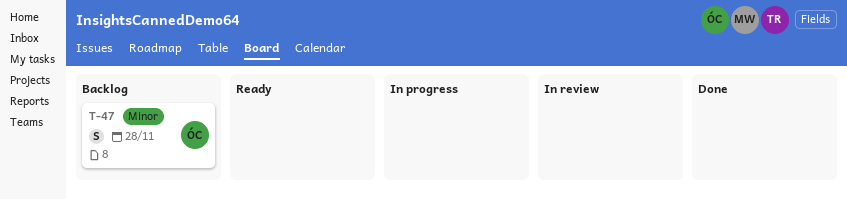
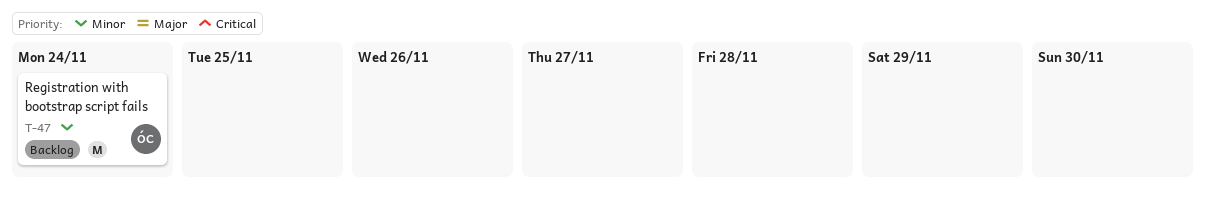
T-47, estimate: S -> M
T-47, due: Nov 28 -> Nov 24

